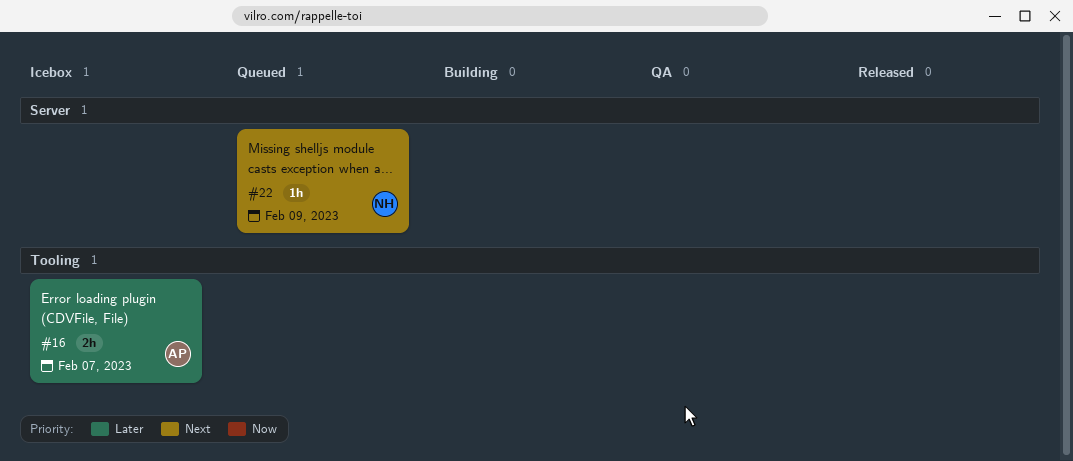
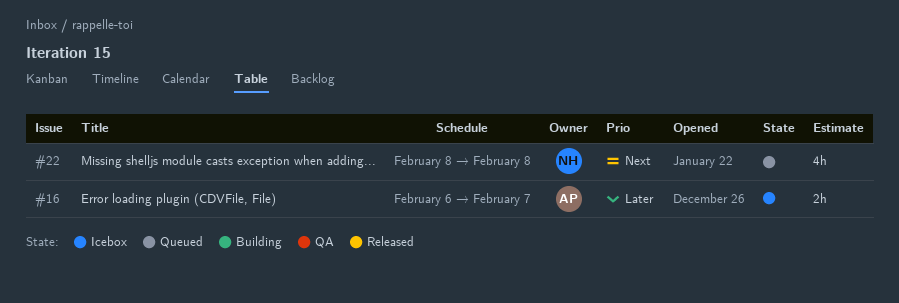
#22, estimate: 1h -> 4h
#22, due: Feb 9 -> Feb 8

